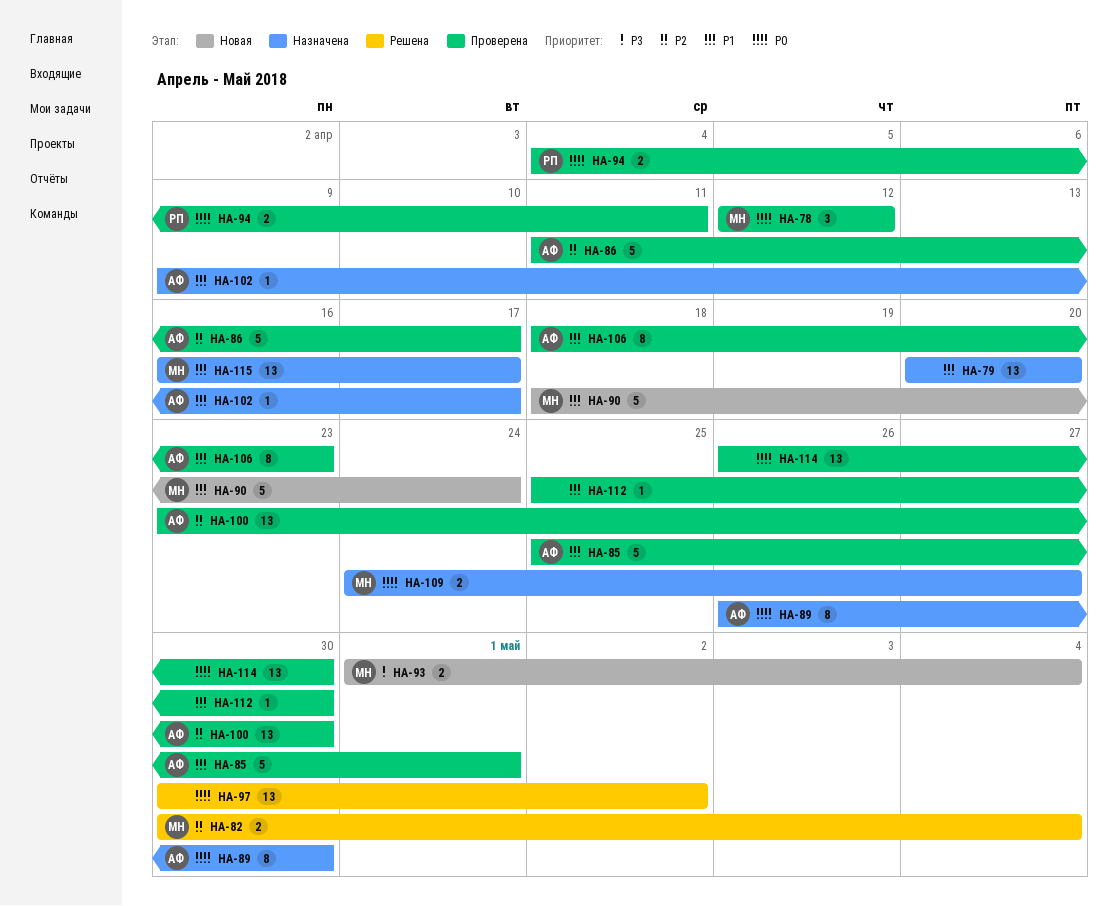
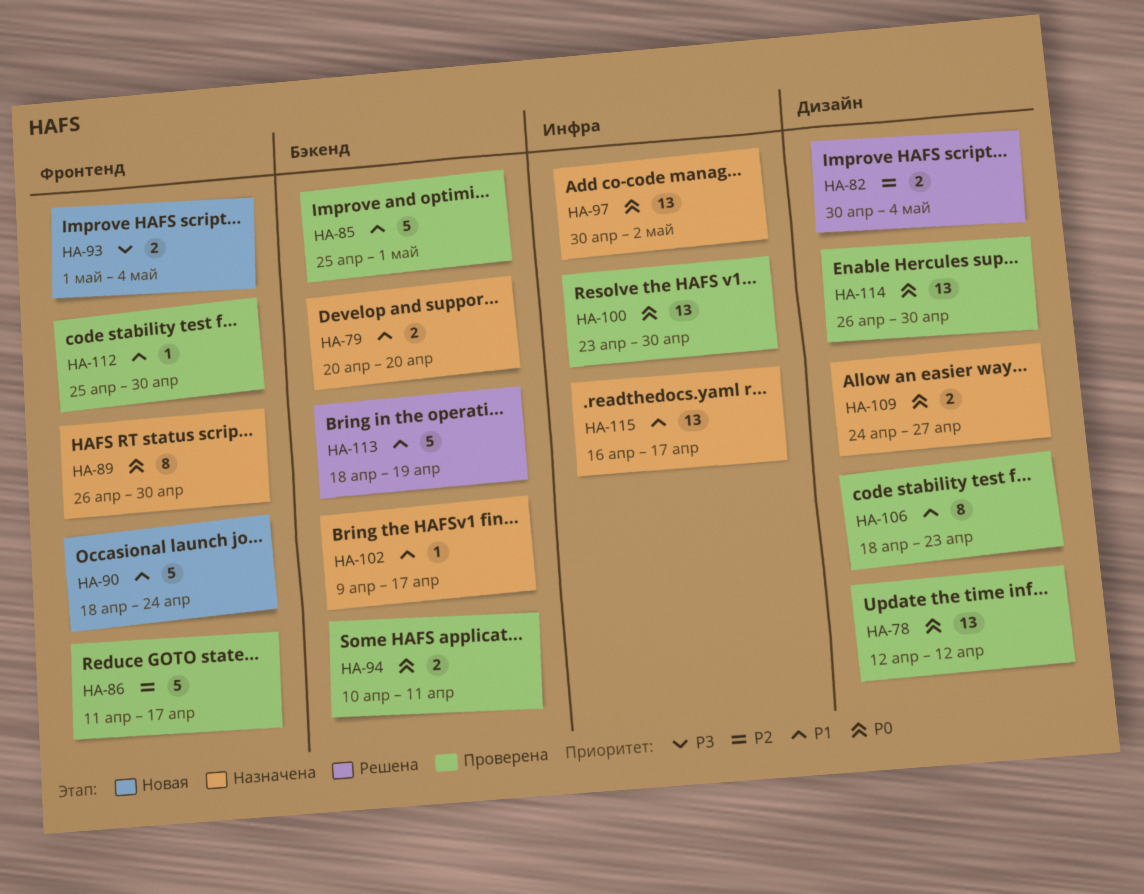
HA-78, estimate: 3 -> 13
HA-79, estimate: 13 -> 2
HA-94, start: Apr 4 -> Apr 10
HA-97, status: Решена -> Назначена
HA-100, priority: P2 -> P0
HA-113: none -> present

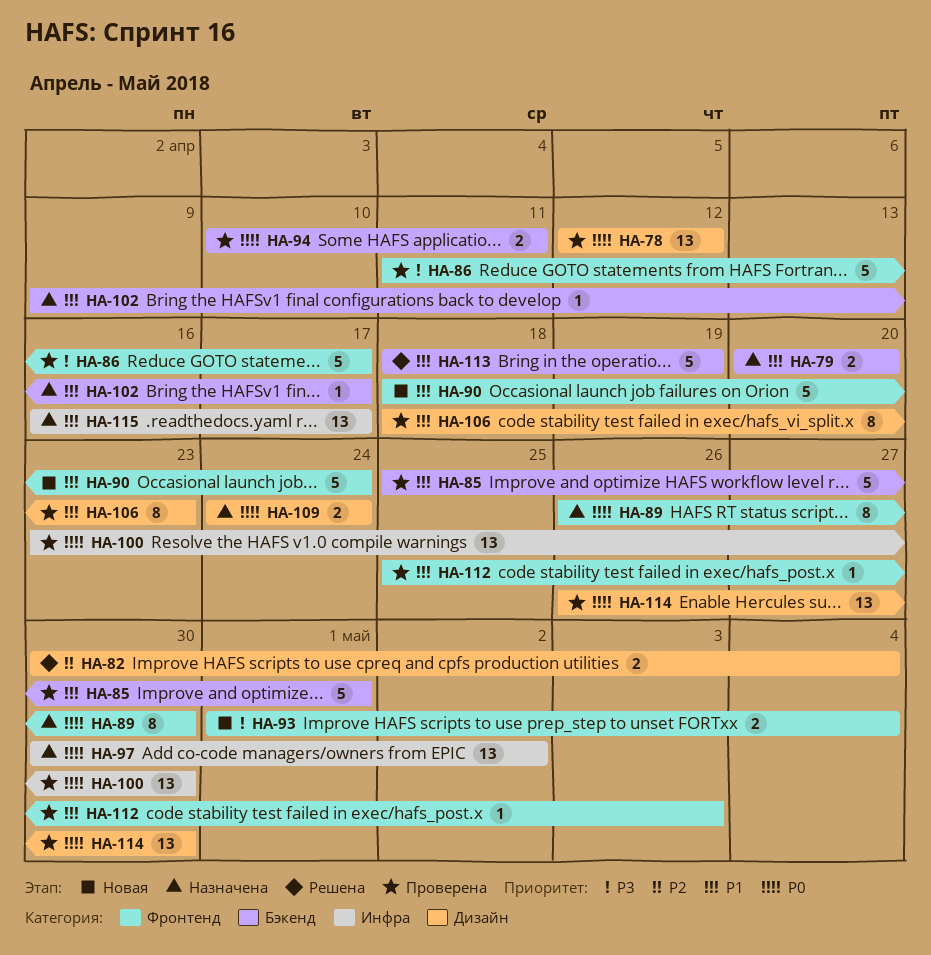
HA-86, priority: P2 -> P3
HA-109, due: Apr 27 -> Apr 24
HA-112, due: Apr 30 -> May 3

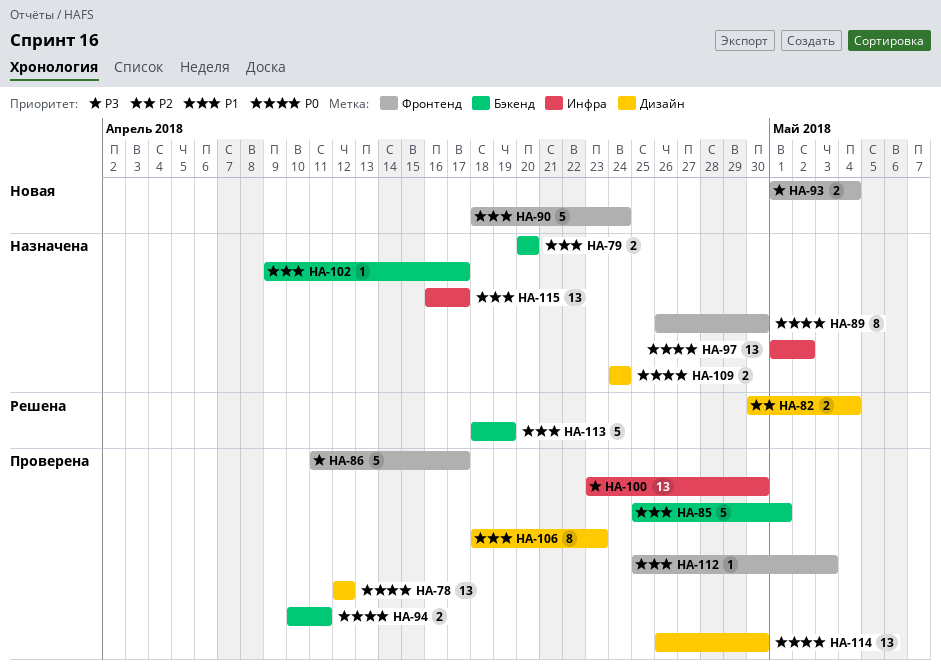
HA-97, start: Apr 30 -> May 1
HA-100, priority: P0 -> P3

